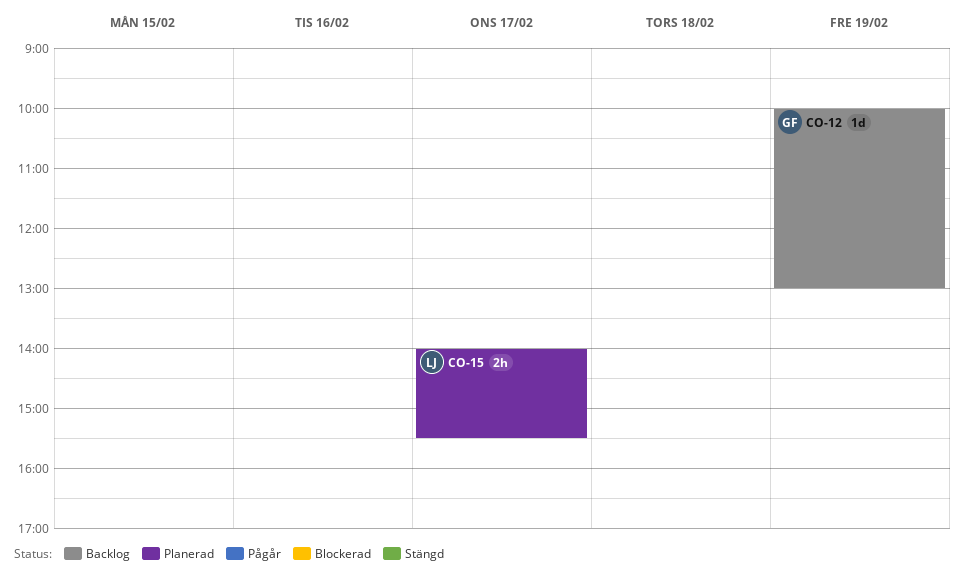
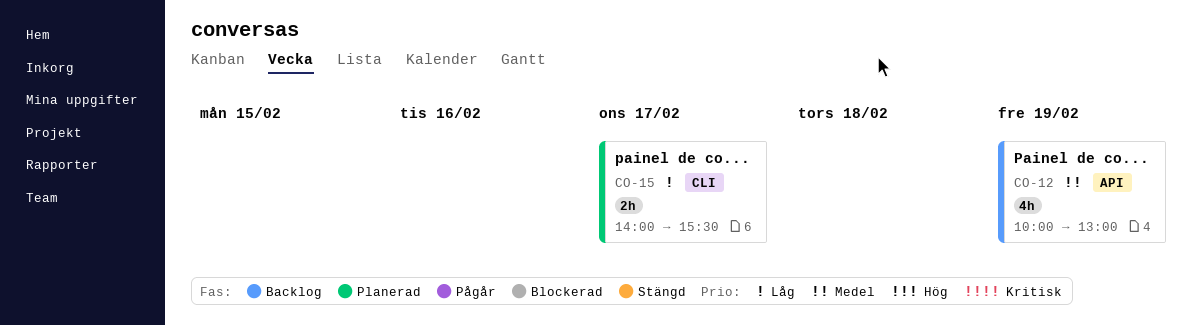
CO-12, estimate: 1d -> 4h

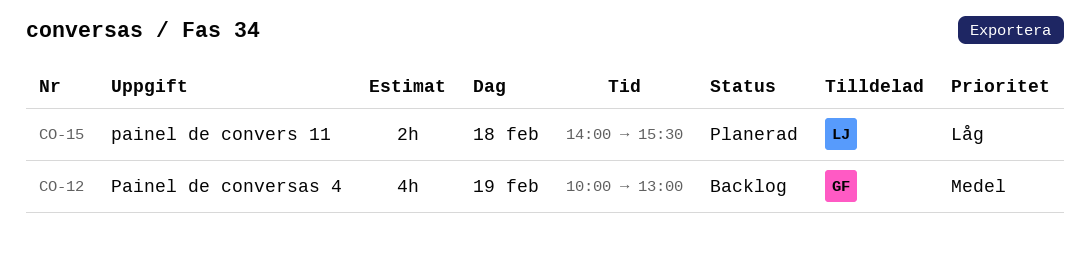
CO-15, day: Feb 17 -> Feb 18

